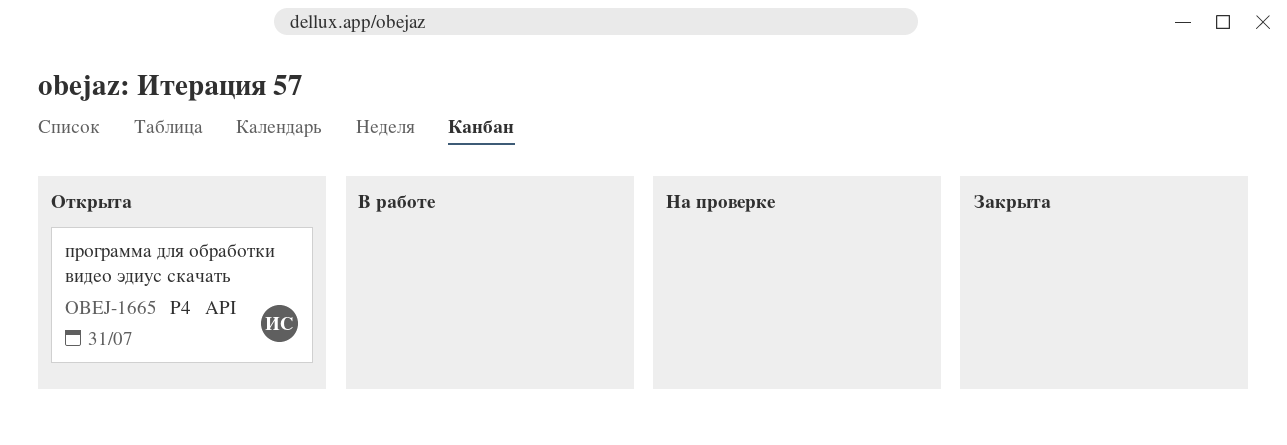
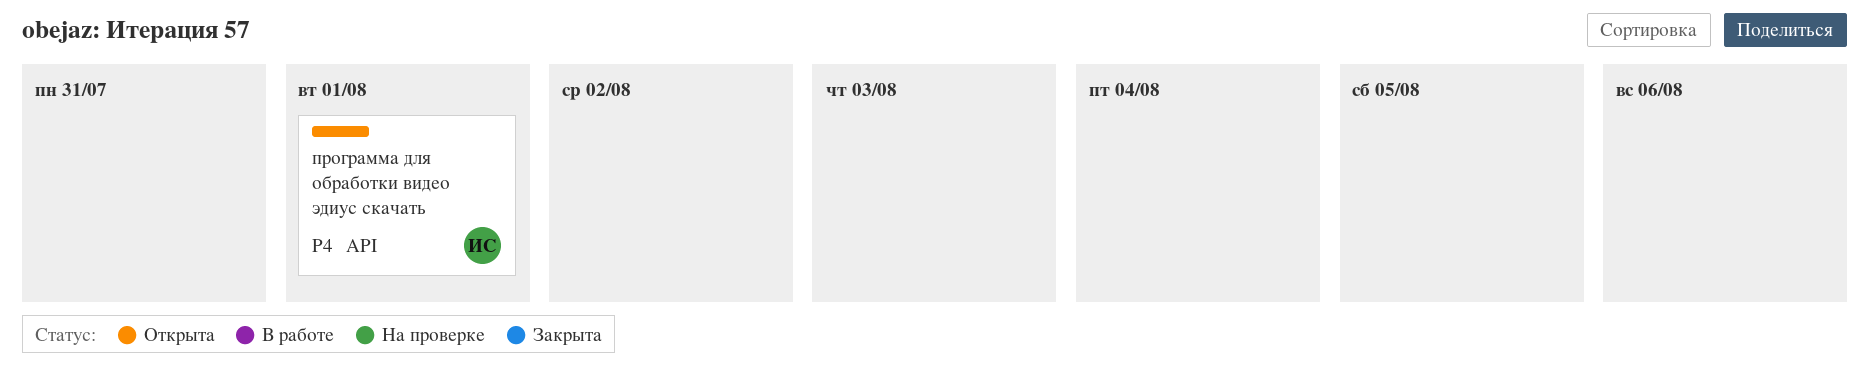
программа для обработки видео эдиус скачать, due: Jul 31 -> Aug 1

